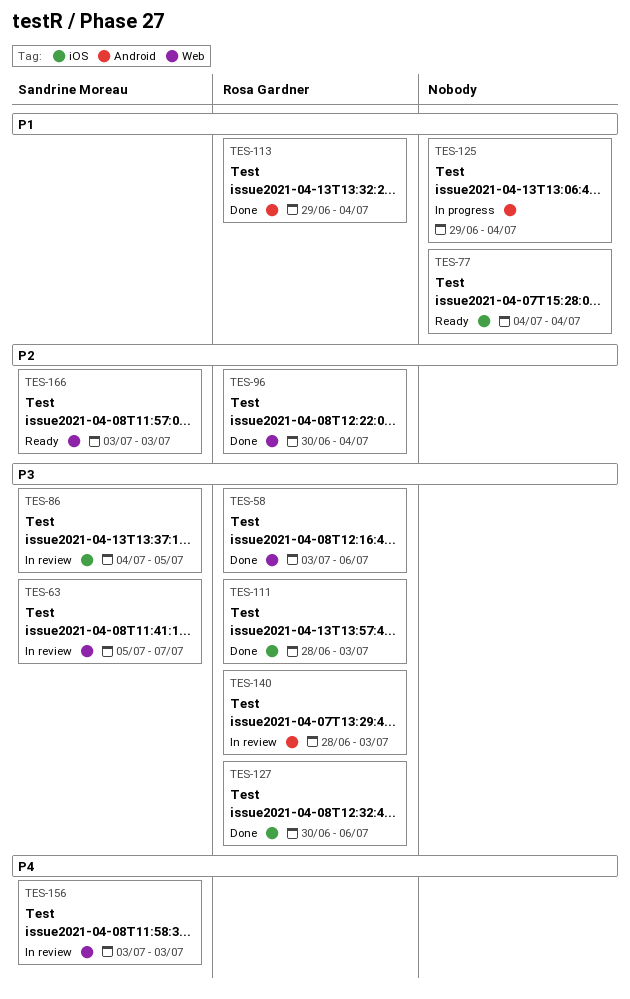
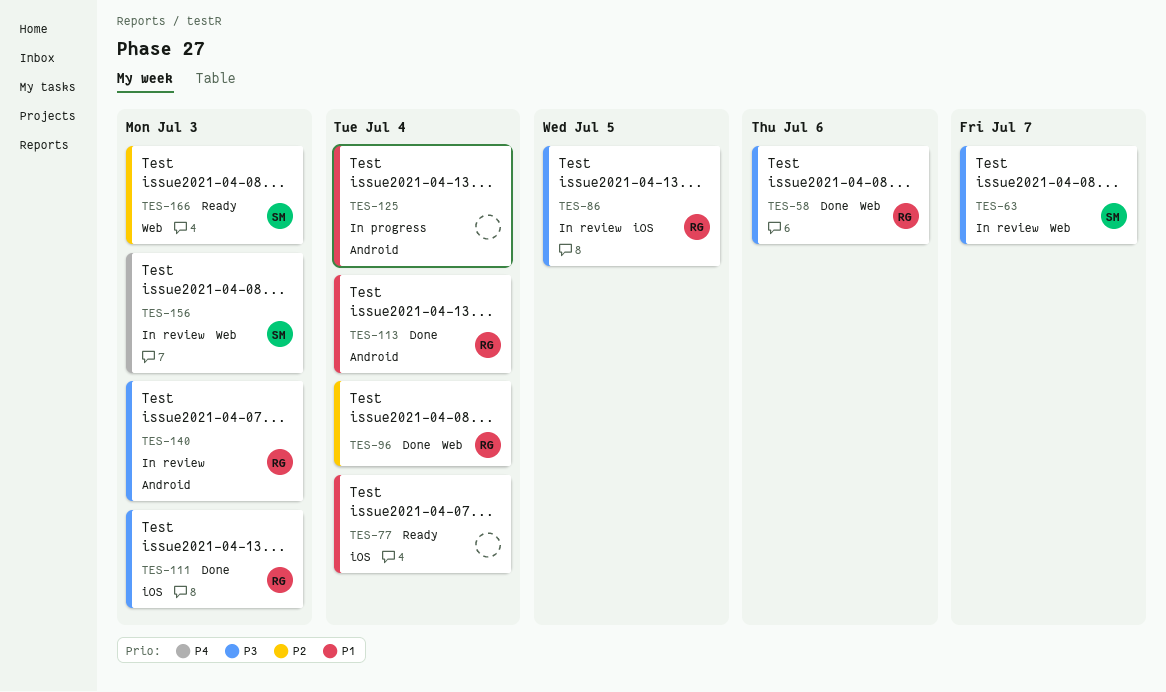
TES-86, owner: Sandrine Moreau -> Rosa Gardner
TES-127: present -> none

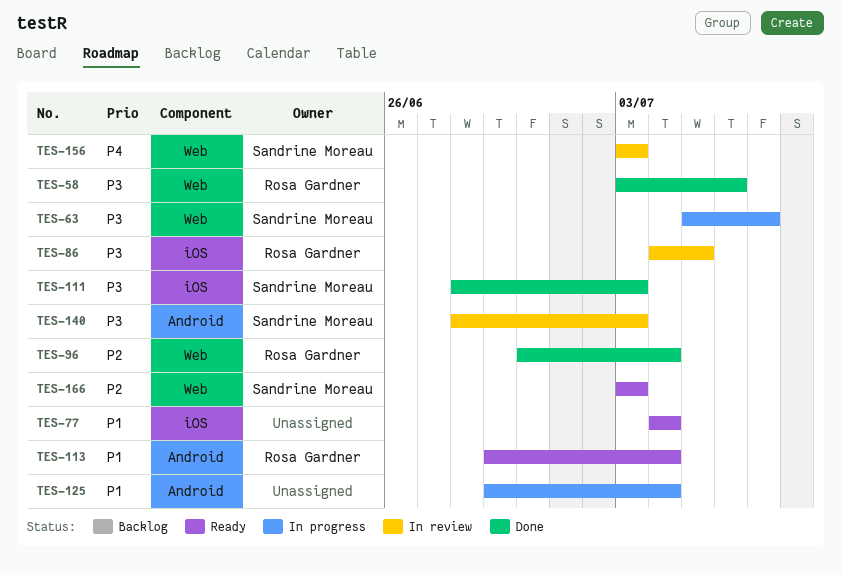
TES-63, status: In review -> In progress
TES-111, owner: Rosa Gardner -> Sandrine Moreau
TES-113, status: Done -> Ready
TES-140, owner: Rosa Gardner -> Sandrine Moreau

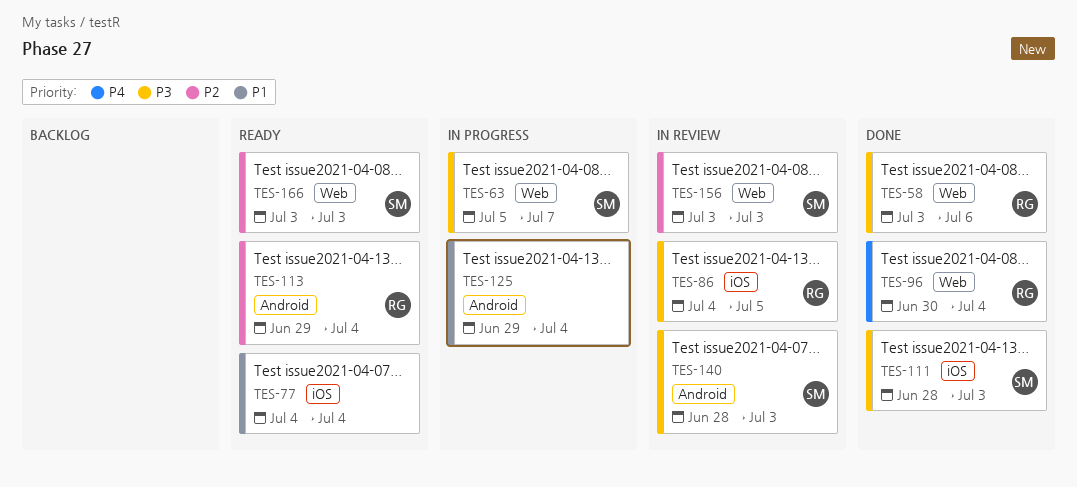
TES-96, priority: P2 -> P4
TES-113, priority: P1 -> P2
TES-156, priority: P4 -> P2

